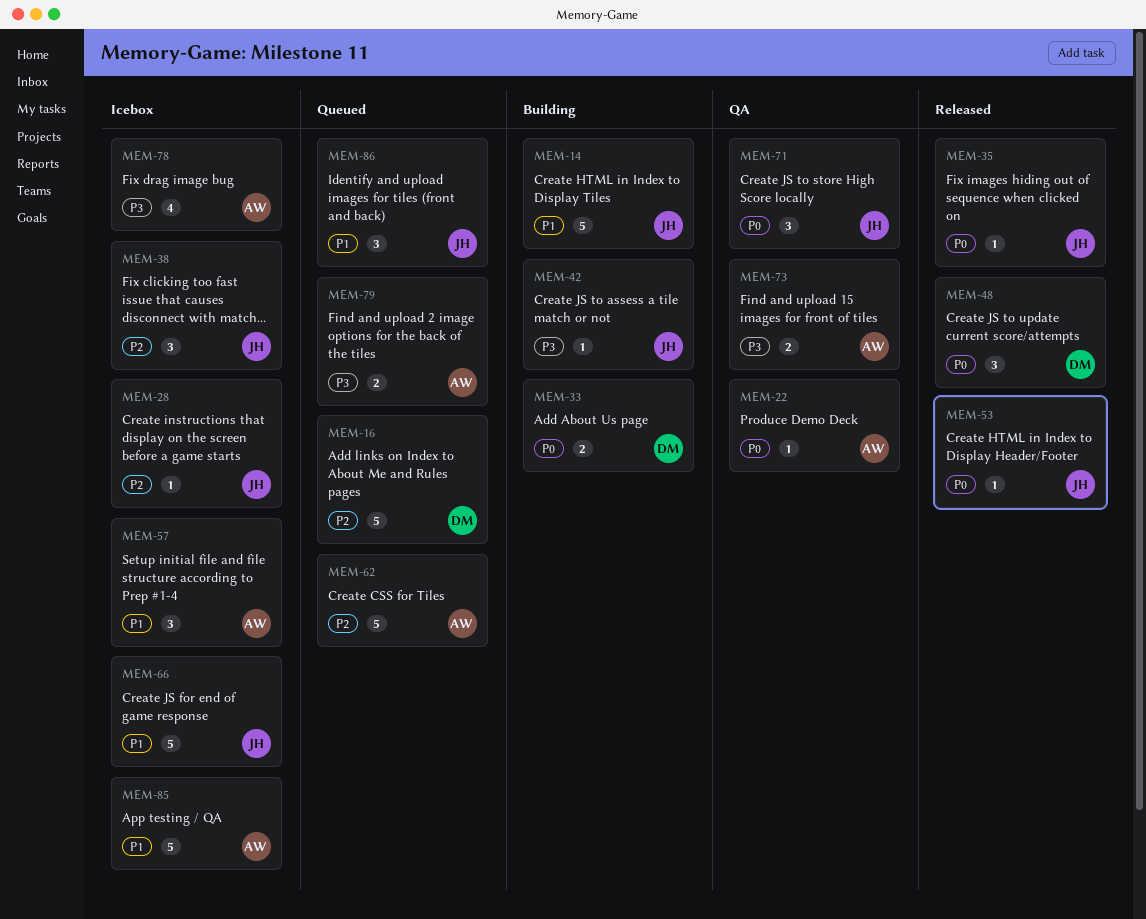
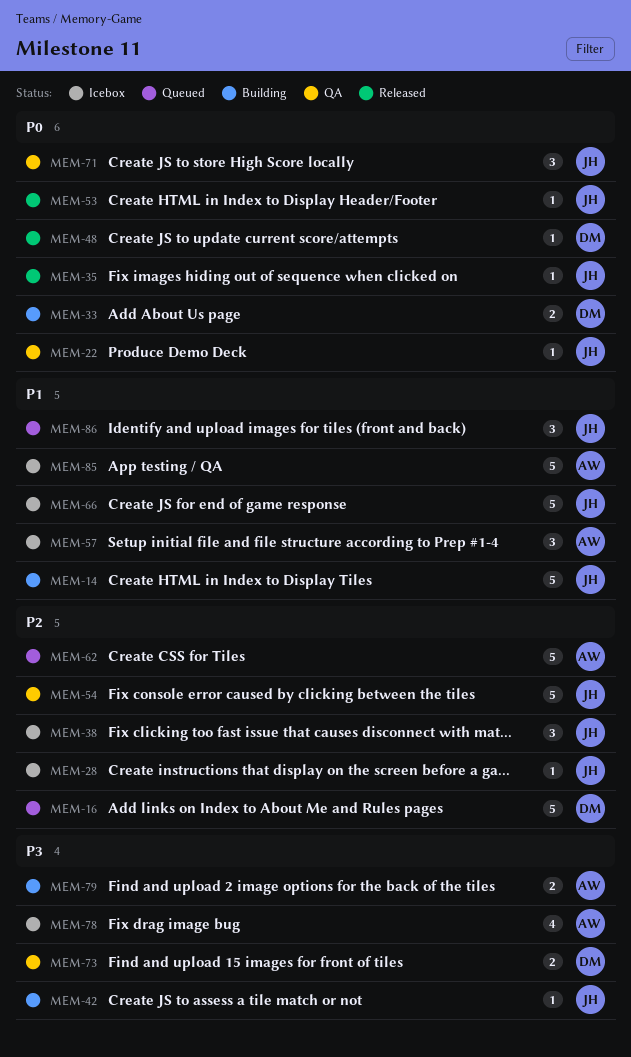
MEM-22, owner: AW -> JH
MEM-48, estimate: 3 -> 1
MEM-54: none -> present
MEM-73, owner: AW -> DM
MEM-79, status: Queued -> Building

